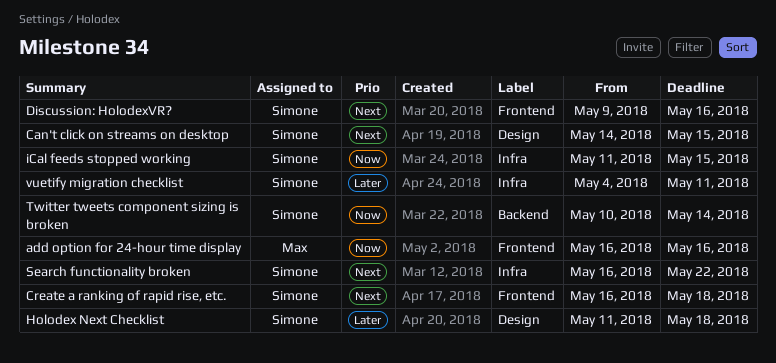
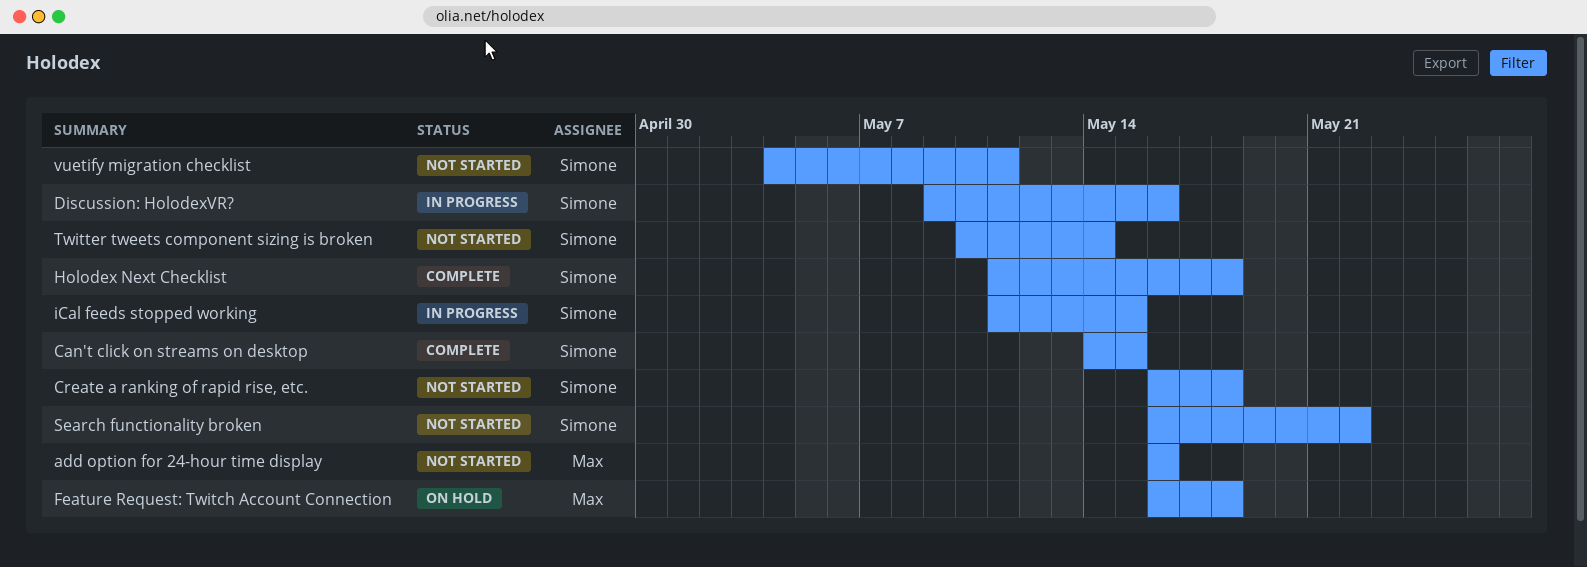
Feature Request: Twitch Account Connection: none -> present

